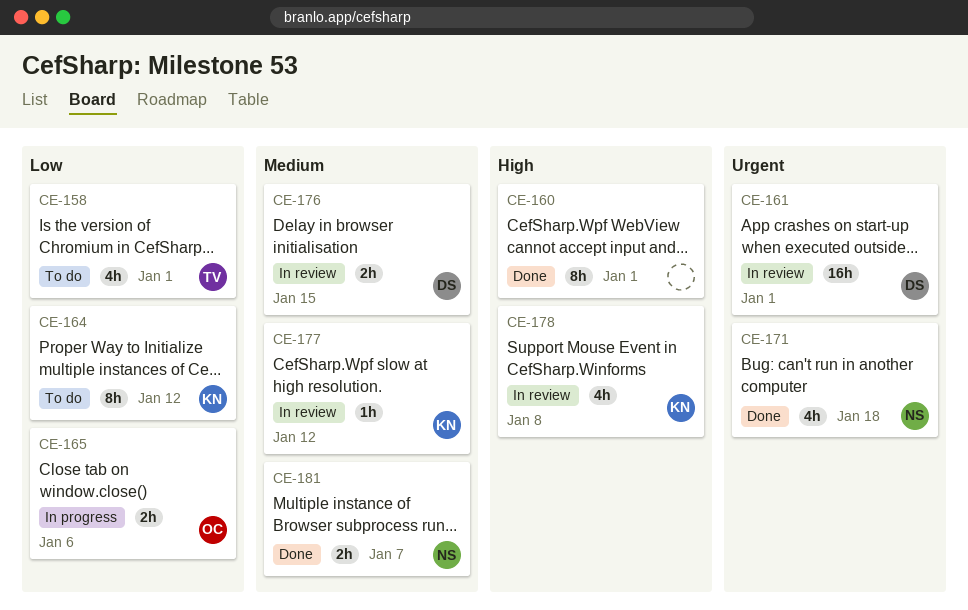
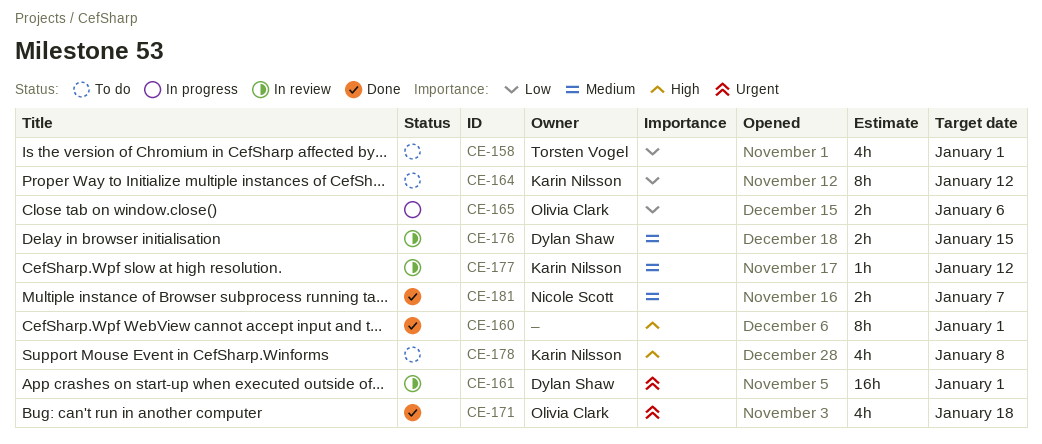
CE-171, owner: Nicole Scott -> Olivia Clark
CE-178, status: In review -> To do

